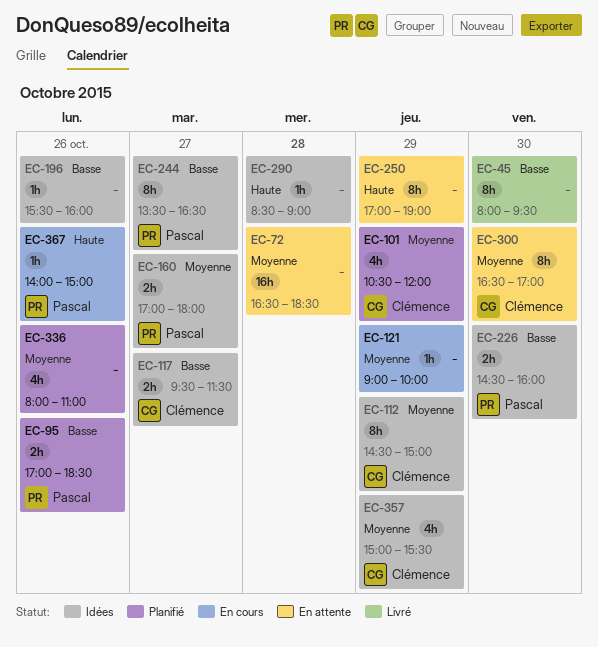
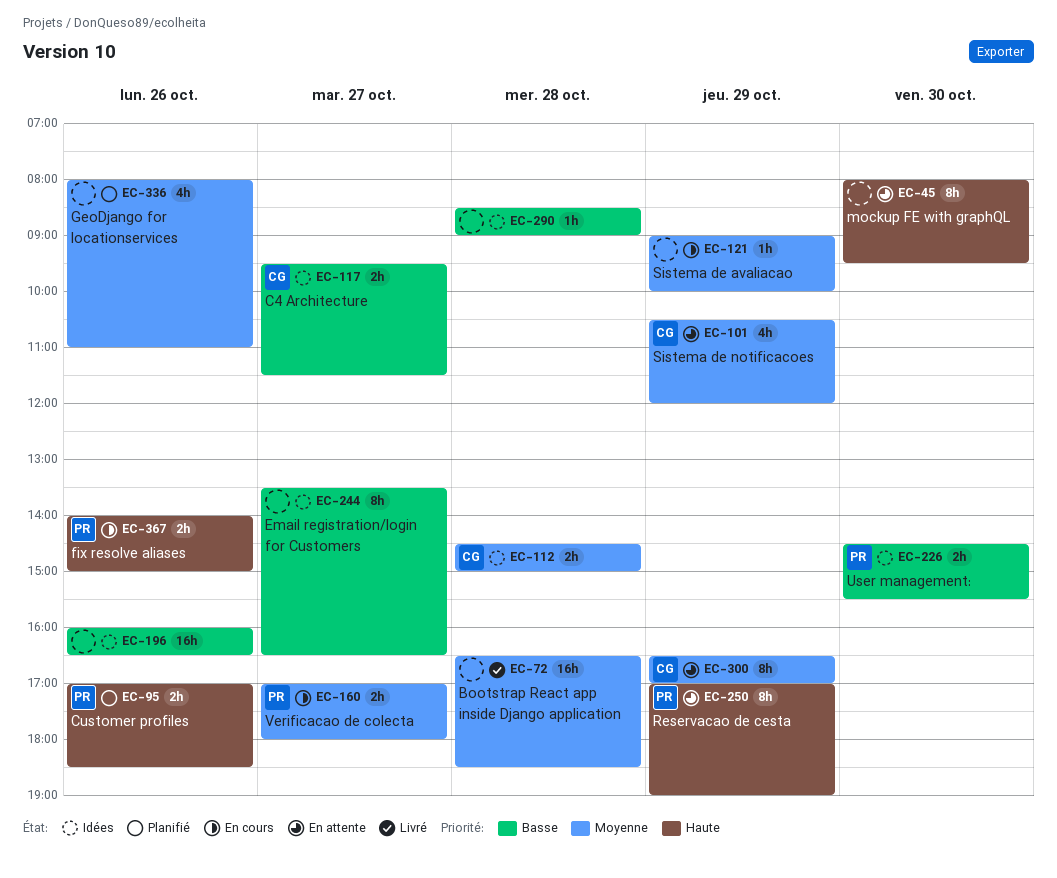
EC-45, status: Livré -> En attente
EC-45, priority: Basse -> Haute
EC-72, status: En attente -> Livré
EC-95, priority: Basse -> Haute
EC-101, status: Planifié -> En attente
EC-112, estimate: 8h -> 2h
EC-112, day: Oct 29 -> Oct 28
EC-160, status: Idées -> En cours
EC-196, estimate: 1h -> 16h
EC-196, begins: 15:30 -> 16:00
EC-196, ends: 16:00 -> 16:30
EC-226, ends: 16:00 -> 15:30
EC-244, owner: Pascal -> none
EC-250, owner: none -> Pascal
EC-290, priority: Haute -> Basse
EC-300, day: Oct 30 -> Oct 29
EC-357: present -> none
EC-367, estimate: 1h -> 2h

